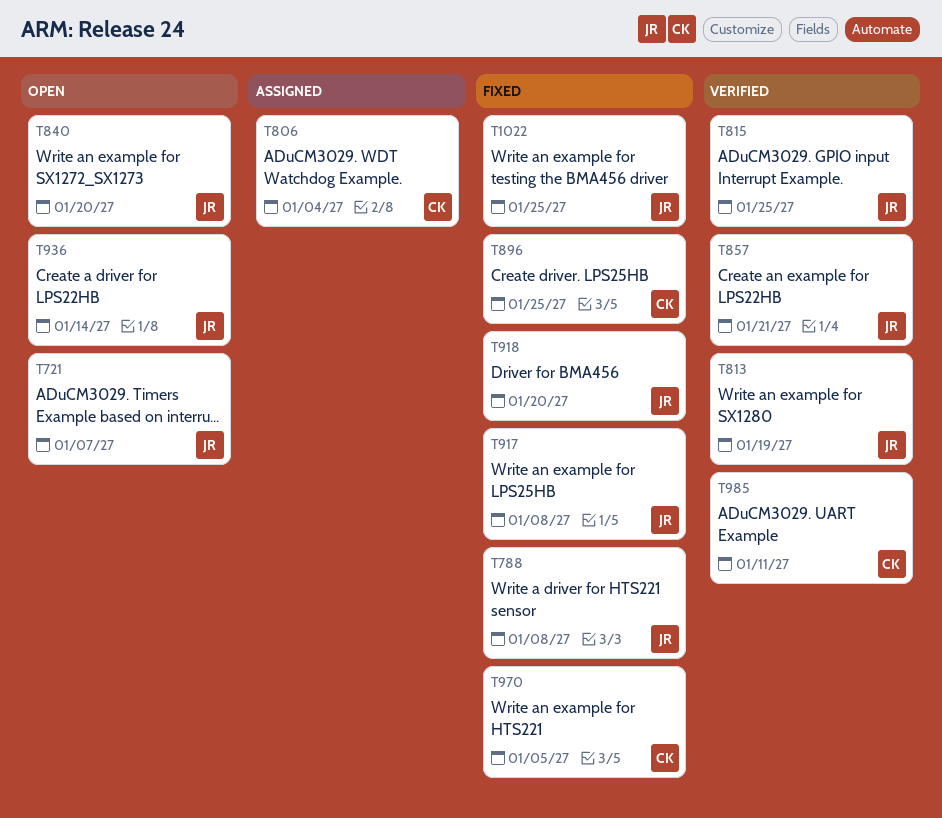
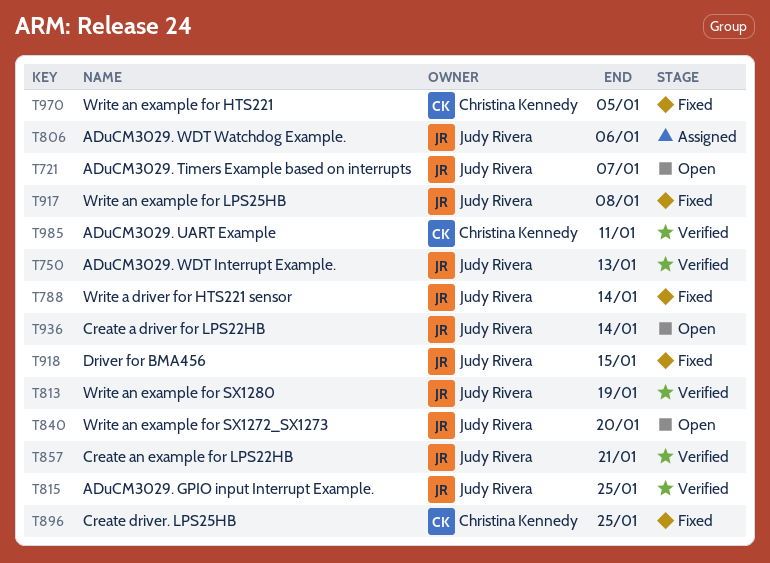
T750: none -> present
T788, due: Jan 8 -> Jan 14
T806, owner: Christina Kennedy -> Judy Rivera
T806, due: Jan 4 -> Jan 6
T918, due: Jan 20 -> Jan 15
T1022: present -> none

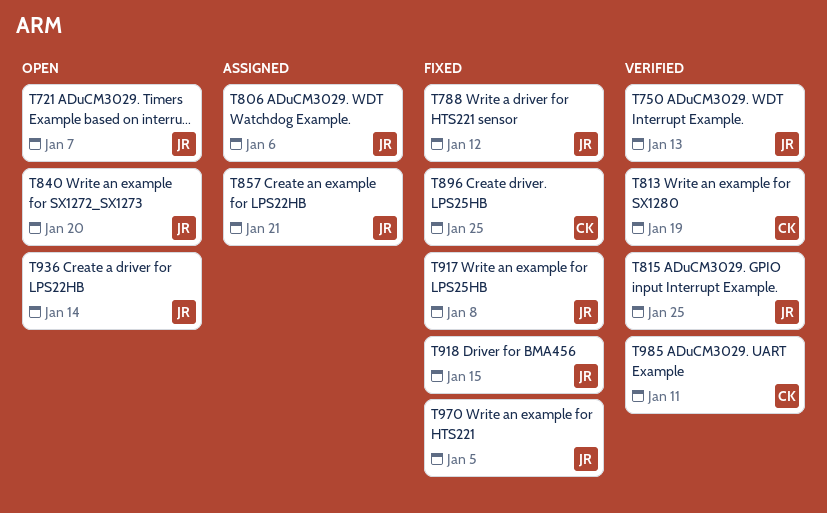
T788, due: Jan 14 -> Jan 12
T813, owner: Judy Rivera -> Christina Kennedy
T857, status: Verified -> Assigned
T970, owner: Christina Kennedy -> Judy Rivera

